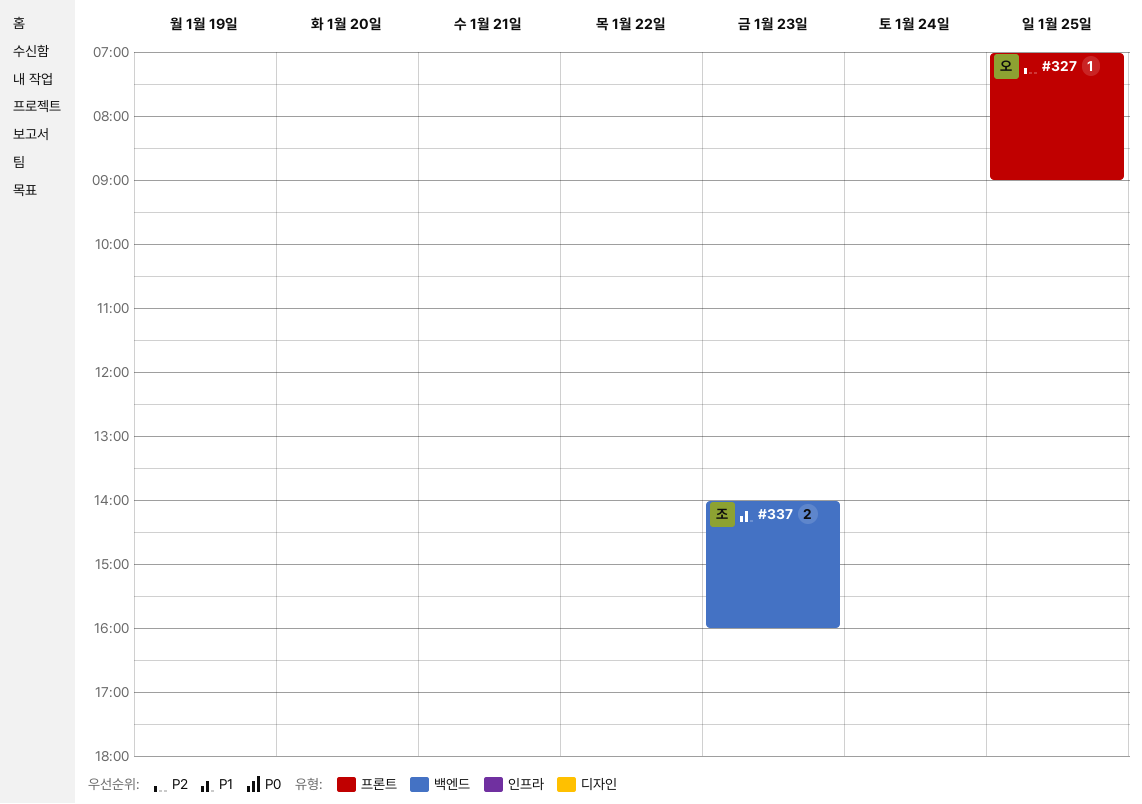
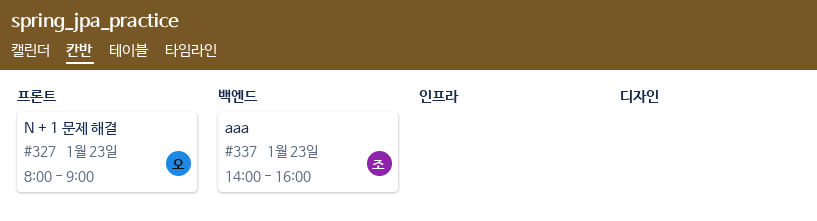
#327, day: Jan 25 -> Jan 23
#327, begins: 07:00 -> 08:00

